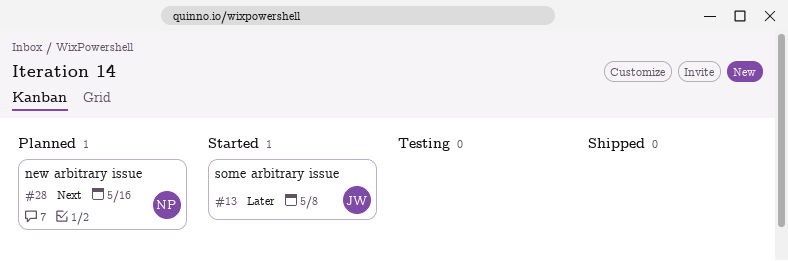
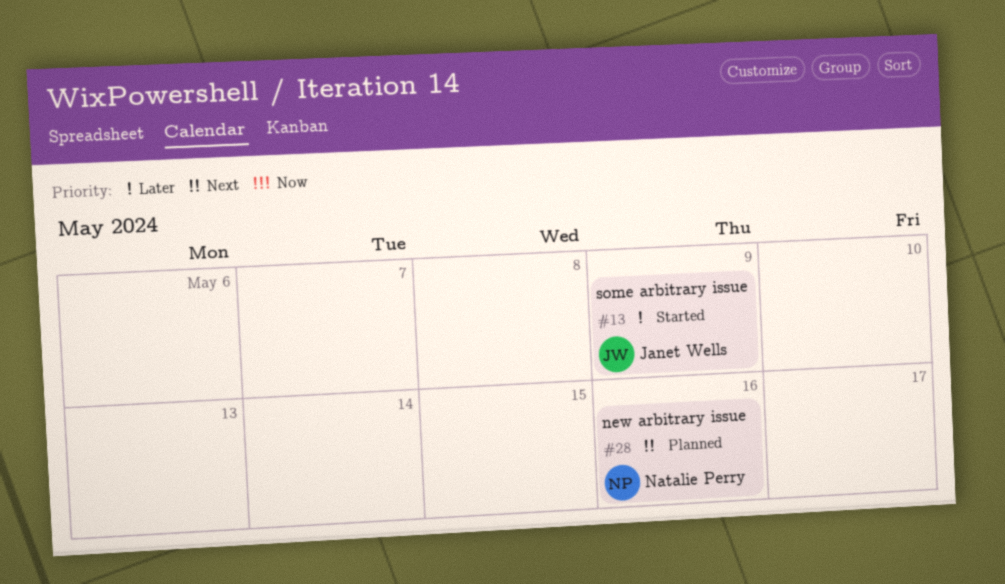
#13, due: May 8 -> May 9

